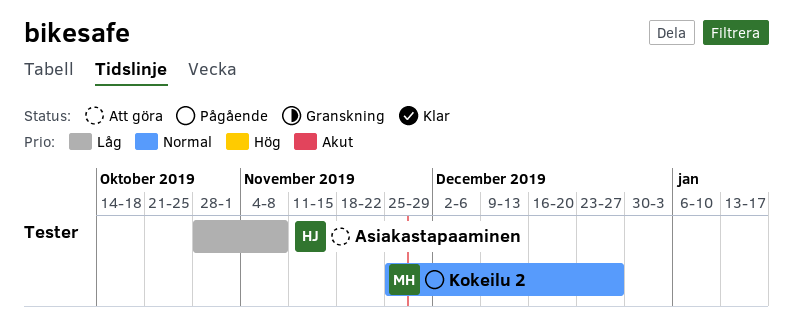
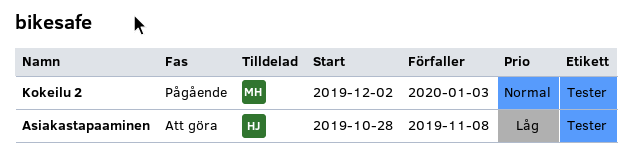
Kokeilu 2, start: Nov 25 -> Dec 2
Kokeilu 2, due: Dec 27 -> Jan 3

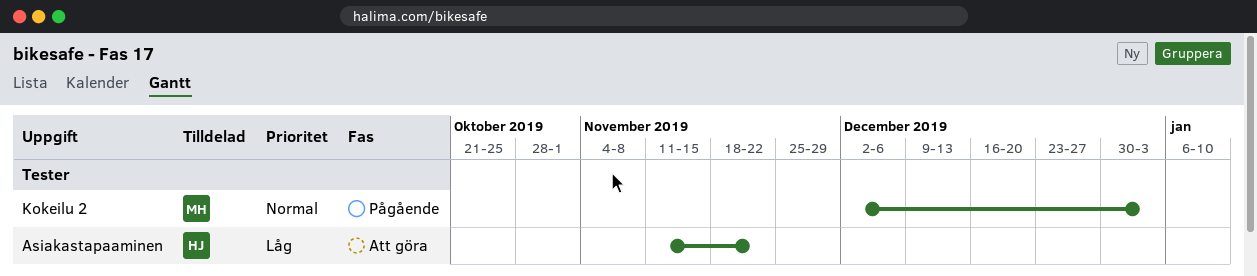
Asiakastapaaminen, start: Oct 28 -> Nov 11
Asiakastapaaminen, due: Nov 8 -> Nov 22

